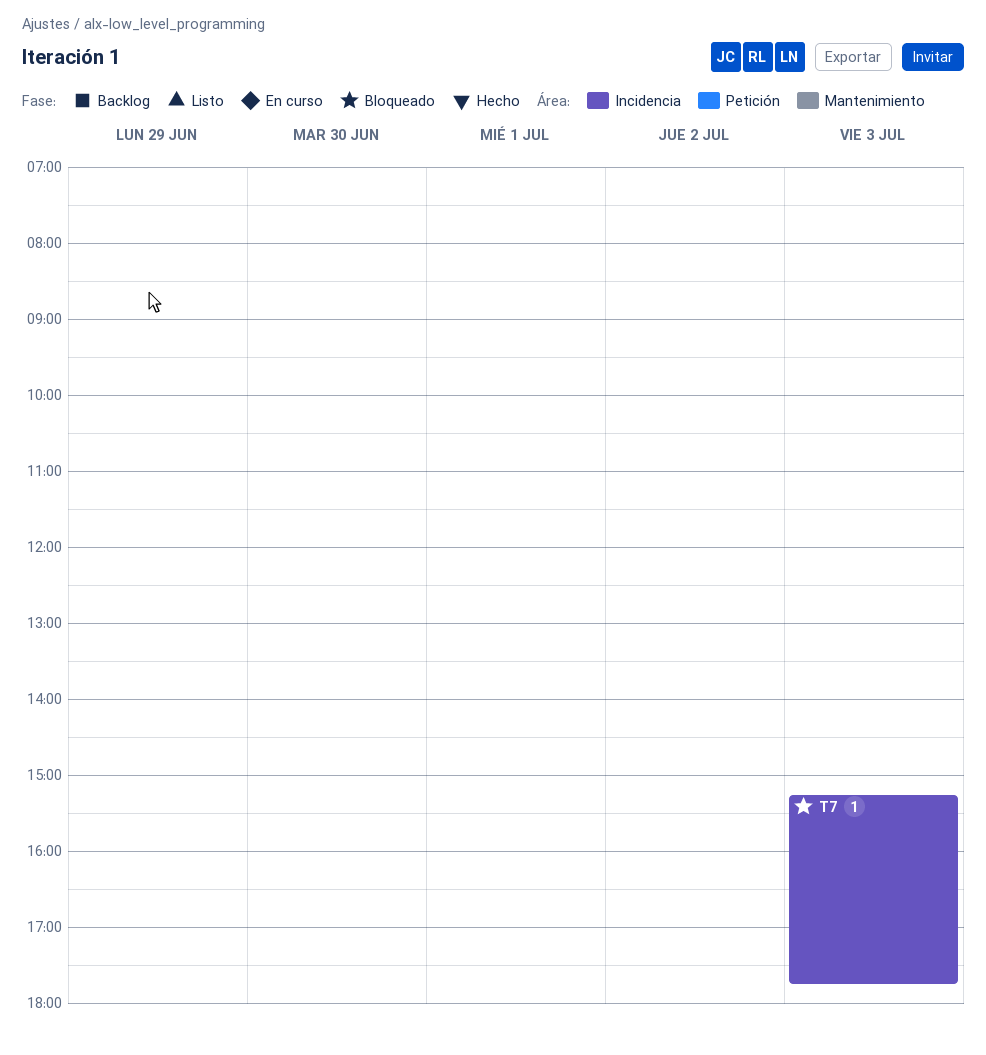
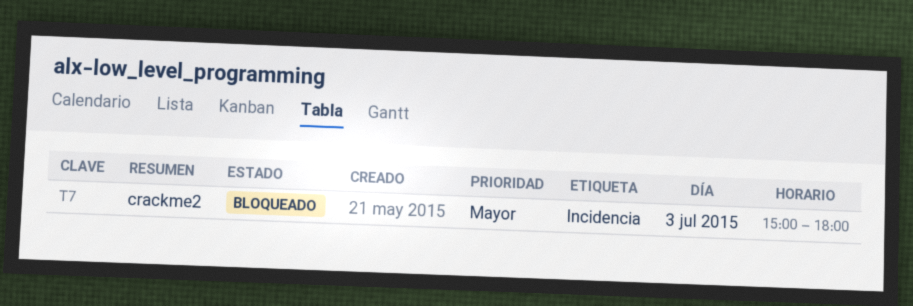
T7, begins: 15:15 -> 15:00
T7, ends: 17:45 -> 18:00

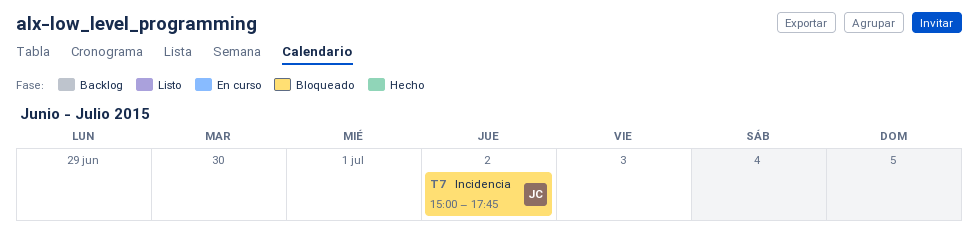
T7, day: Jul 3 -> Jul 2
T7, ends: 18:00 -> 17:45

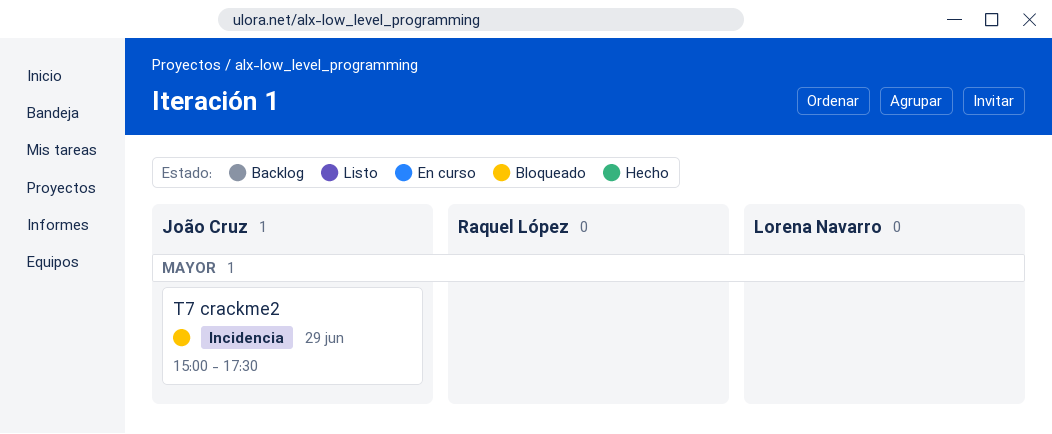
T7, day: Jul 2 -> Jun 29
T7, ends: 17:45 -> 17:30

